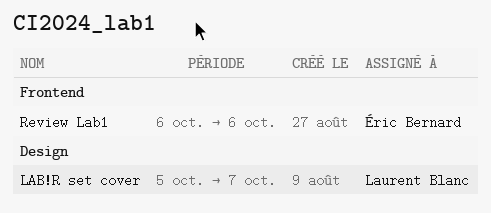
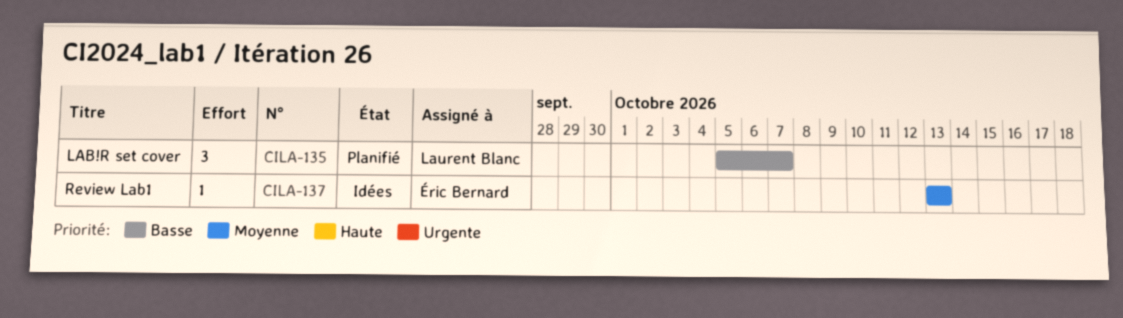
Review Lab1, start: Oct 6 -> Oct 13
Review Lab1, due: Oct 6 -> Oct 13

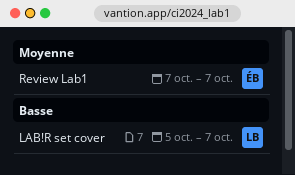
Review Lab1, start: Oct 13 -> Oct 7
Review Lab1, due: Oct 13 -> Oct 7

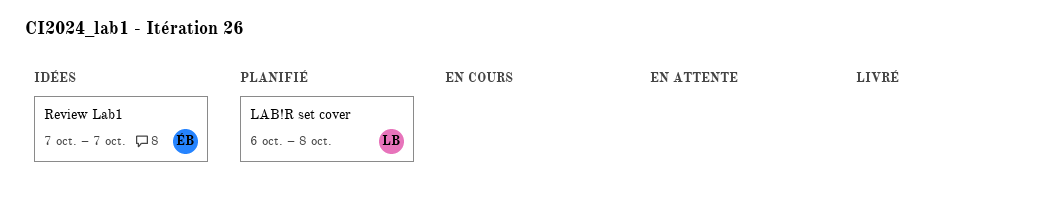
LAB!R set cover, start: Oct 5 -> Oct 6
LAB!R set cover, due: Oct 7 -> Oct 8

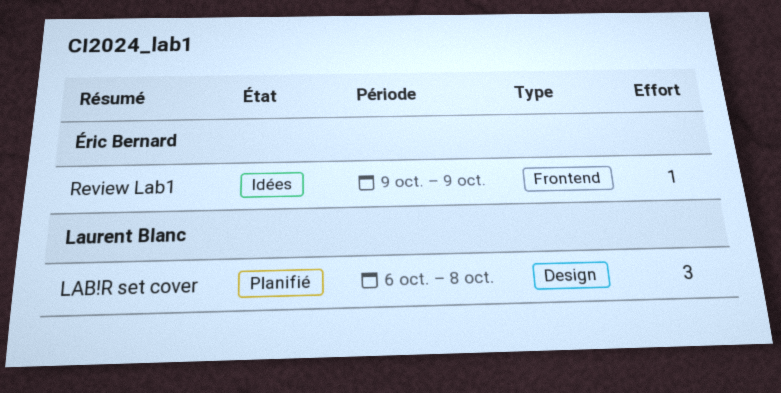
Review Lab1, start: Oct 7 -> Oct 9
Review Lab1, due: Oct 7 -> Oct 9

